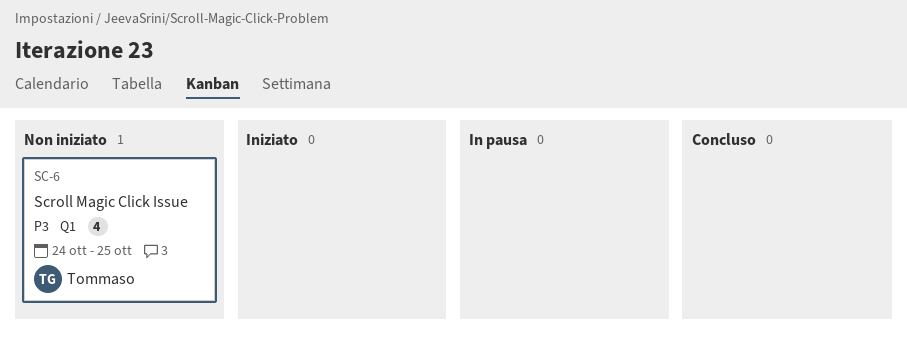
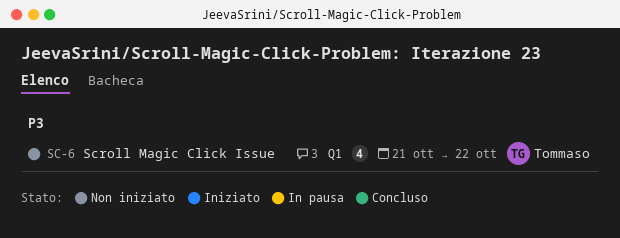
SC-6, start: Oct 24 -> Oct 21
SC-6, due: Oct 25 -> Oct 22

